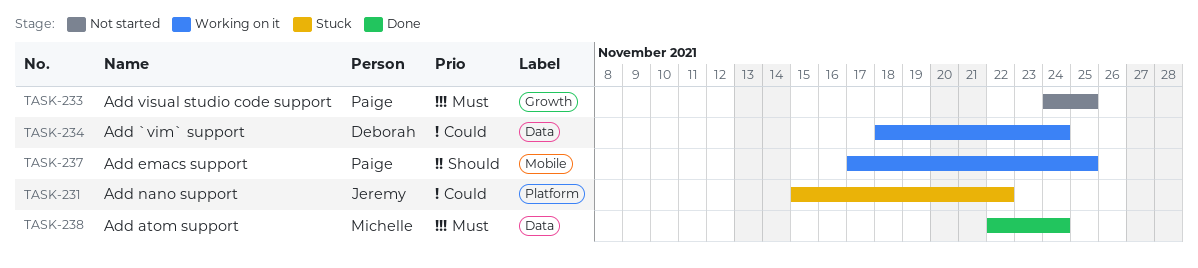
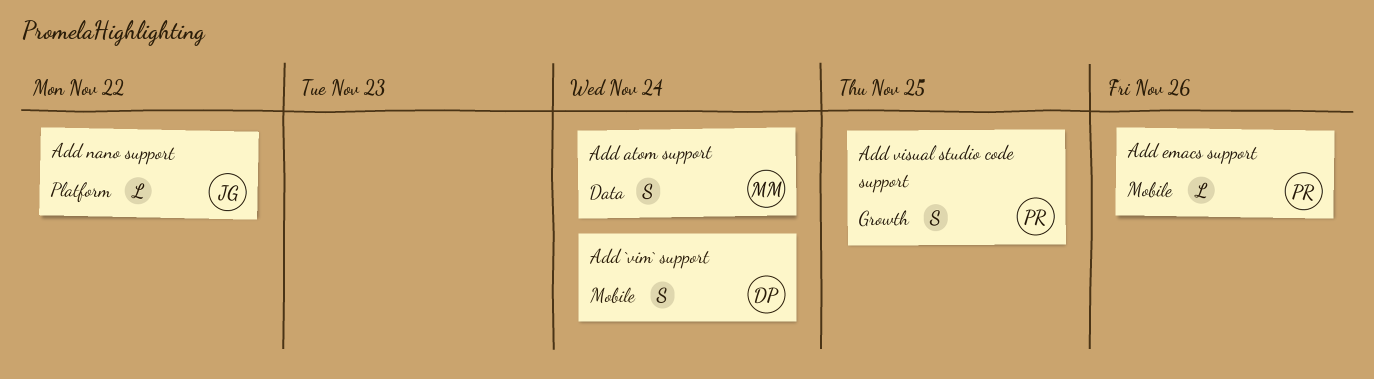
Add `vim` support, label: Data -> Mobile
Add emacs support, due: Nov 25 -> Nov 26

